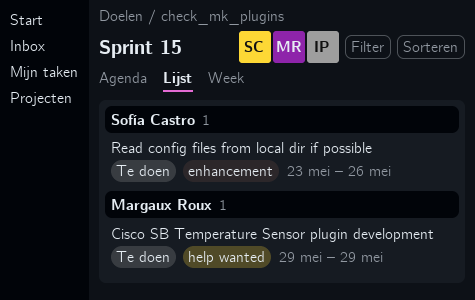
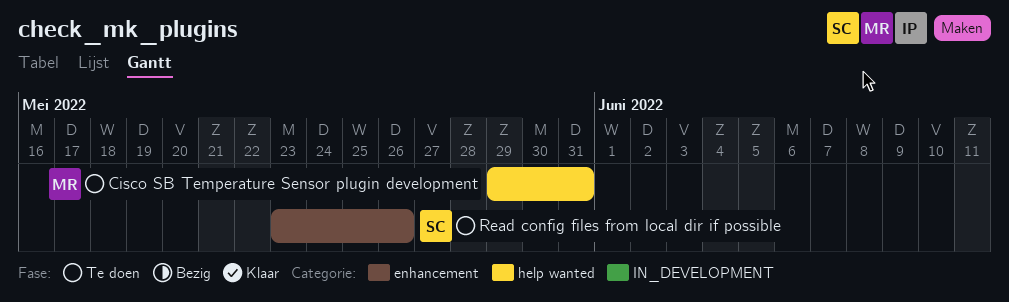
Cisco SB Temperature Sensor plugin development, due: May 29 -> May 31

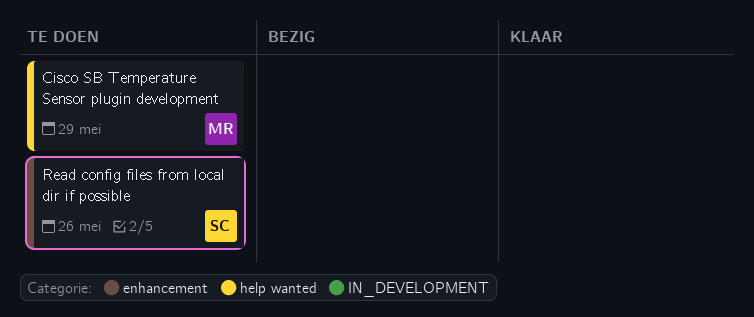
Cisco SB Temperature Sensor plugin development, due: May 31 -> May 29

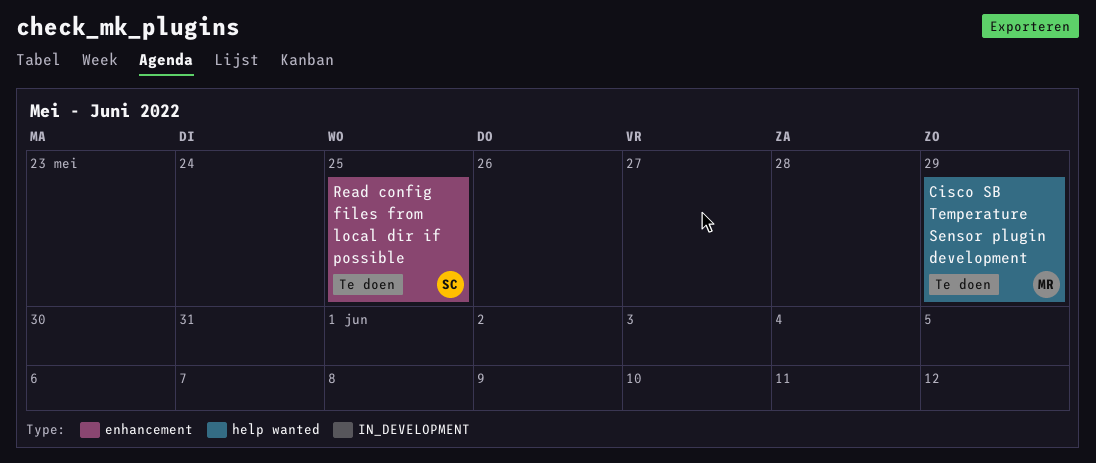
Read config files from local dir if possible, due: May 26 -> May 25

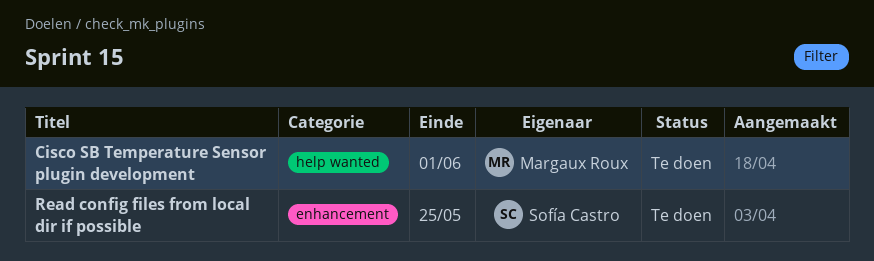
Cisco SB Temperature Sensor plugin development, due: May 29 -> Jun 1

